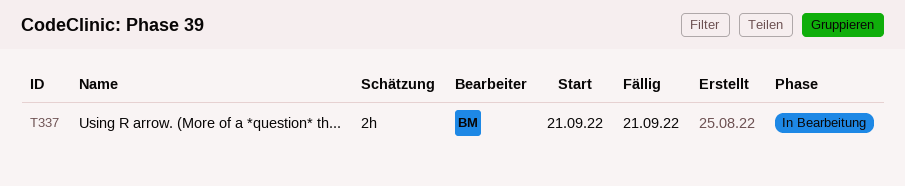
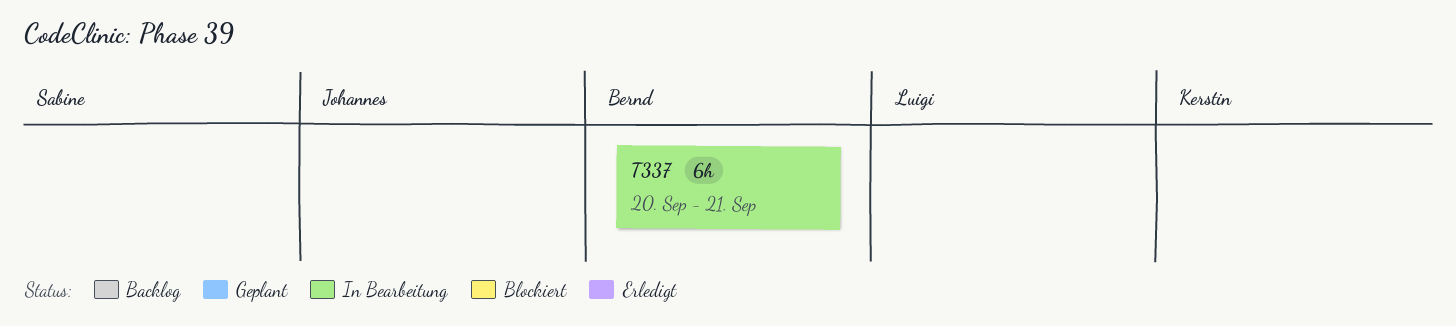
T337, estimate: 2h -> 6h
T337, start: Sep 21 -> Sep 20

